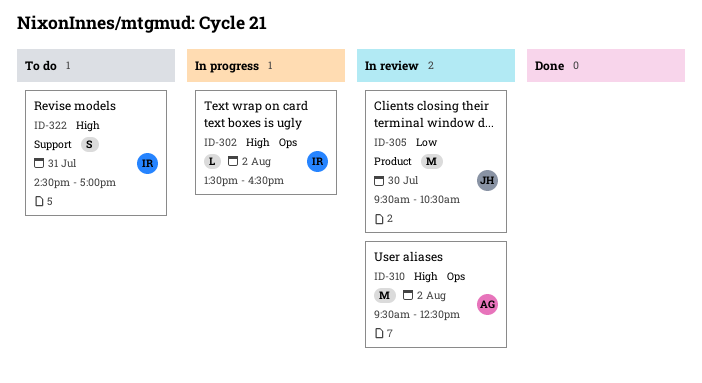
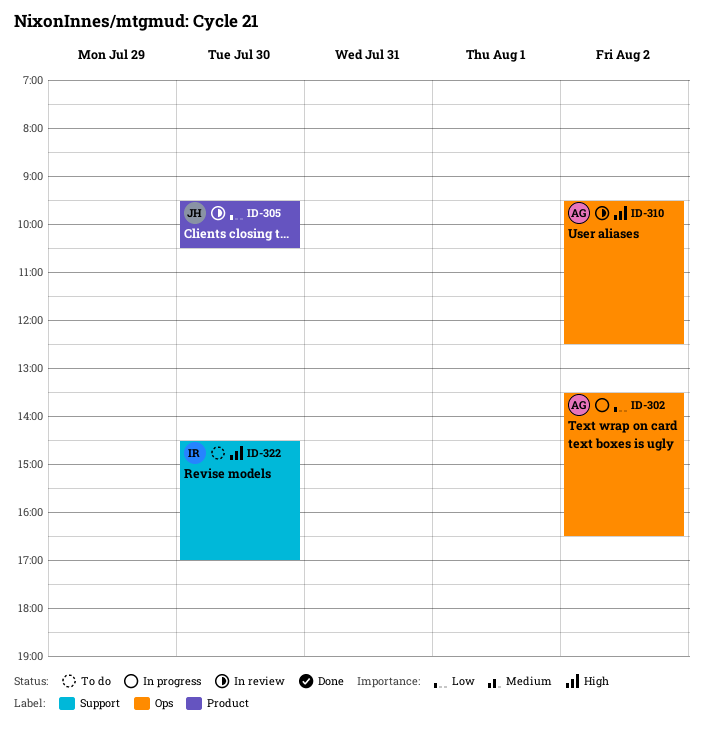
ID-302, owner: IR -> AG
ID-302, priority: High -> Low
ID-322, day: Jul 31 -> Jul 30

